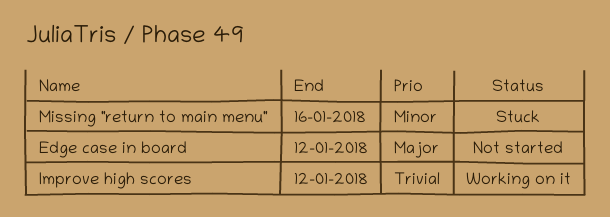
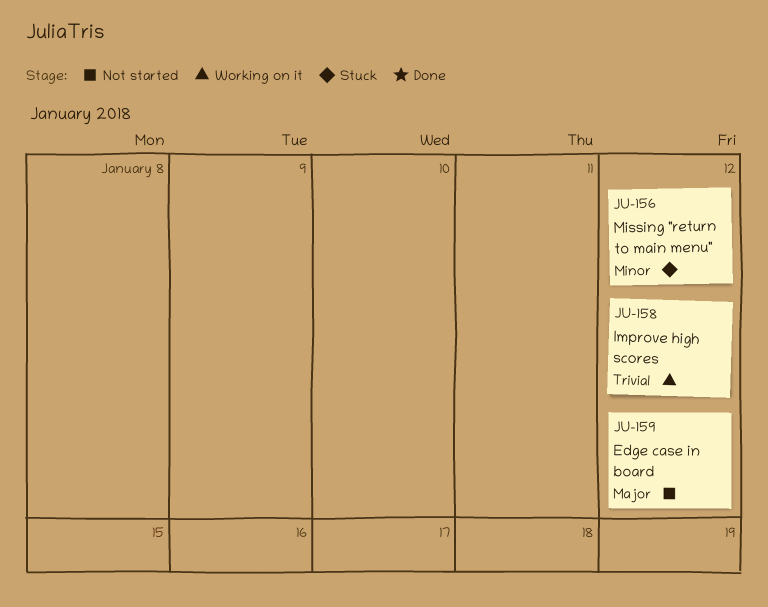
Missing "return to main menu", due: Jan 16 -> Jan 12

